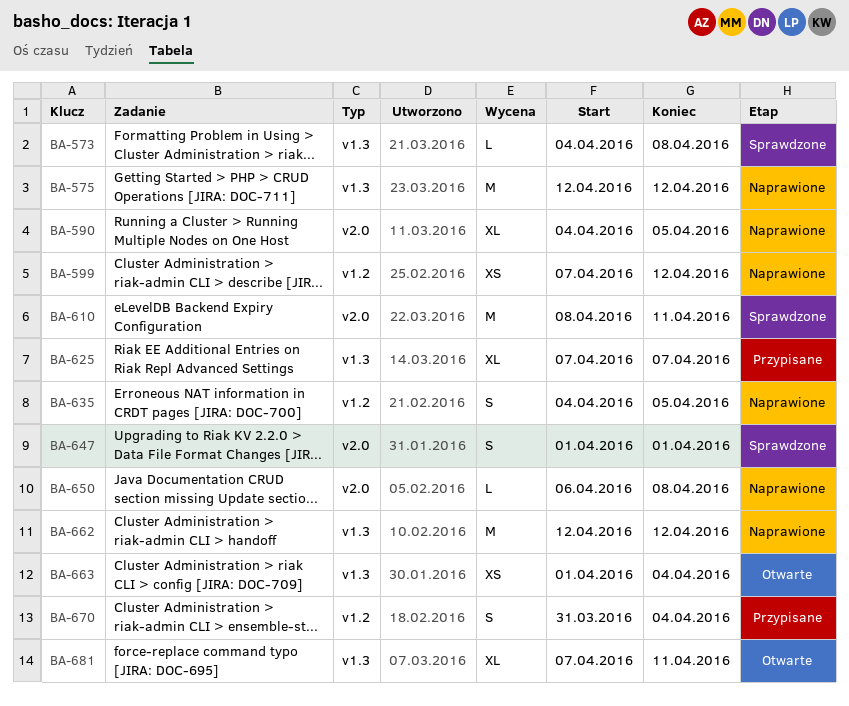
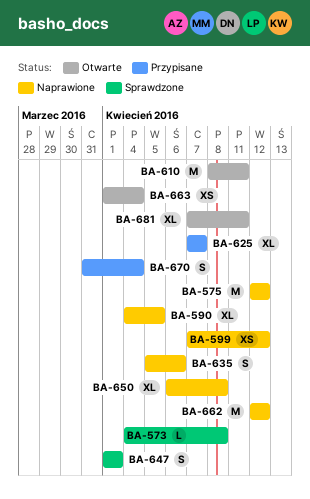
BA-610, status: Sprawdzone -> Otwarte
BA-635, start: Apr 4 -> Apr 5
BA-635, due: Apr 5 -> Apr 6
BA-650, estimate: L -> XL

